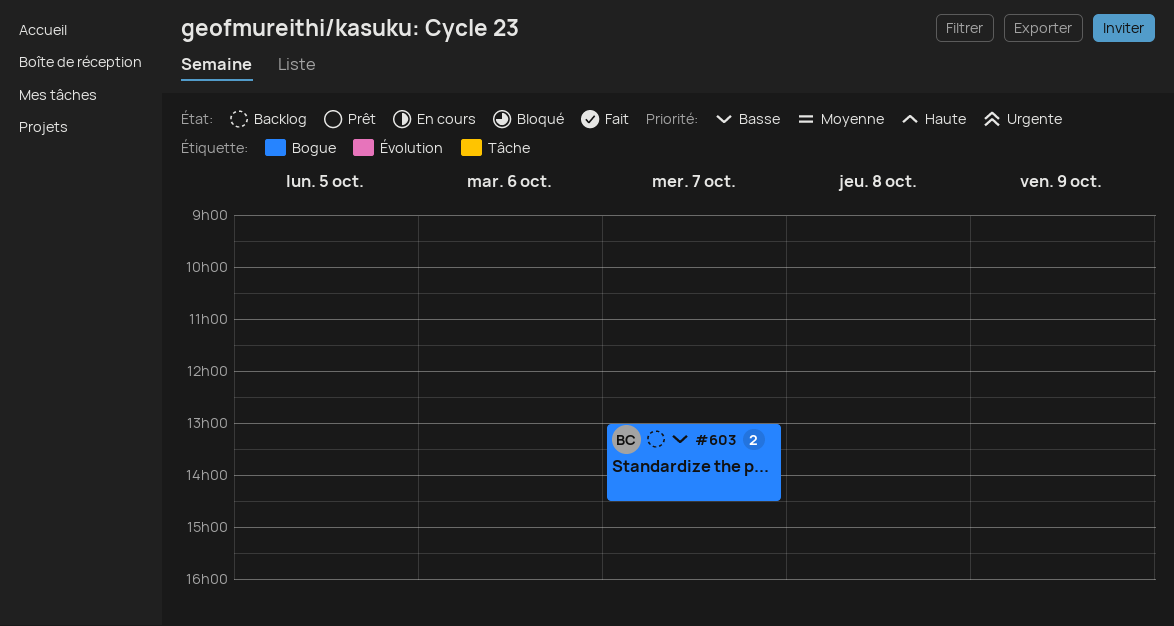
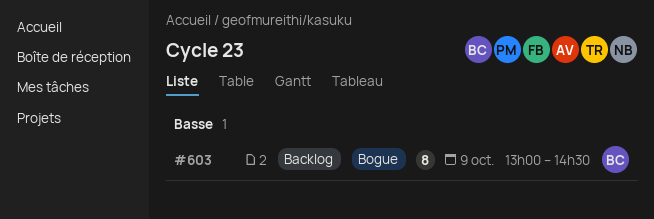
#603, estimate: 2 -> 8
#603, day: Oct 7 -> Oct 9

